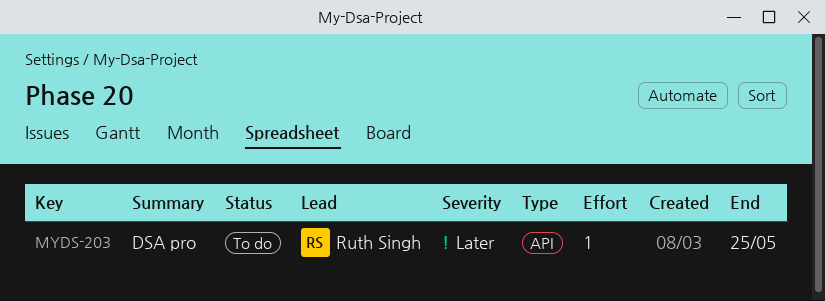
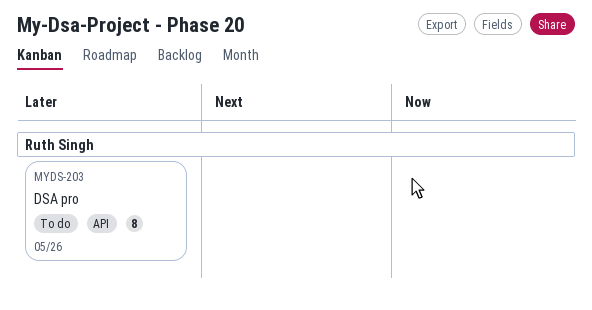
MYDS-203, estimate: 1 -> 8
MYDS-203, due: May 25 -> May 26

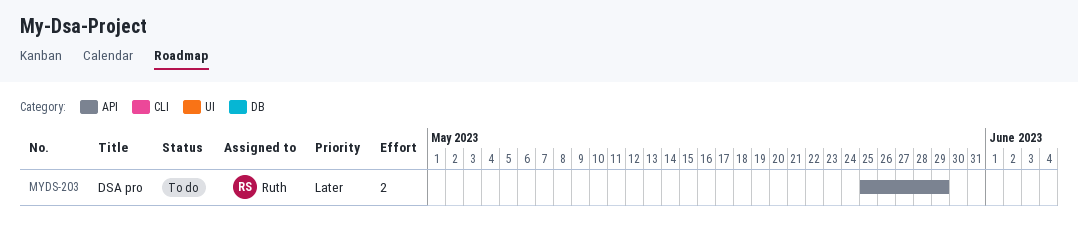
MYDS-203, estimate: 8 -> 2
MYDS-203, due: May 26 -> May 29

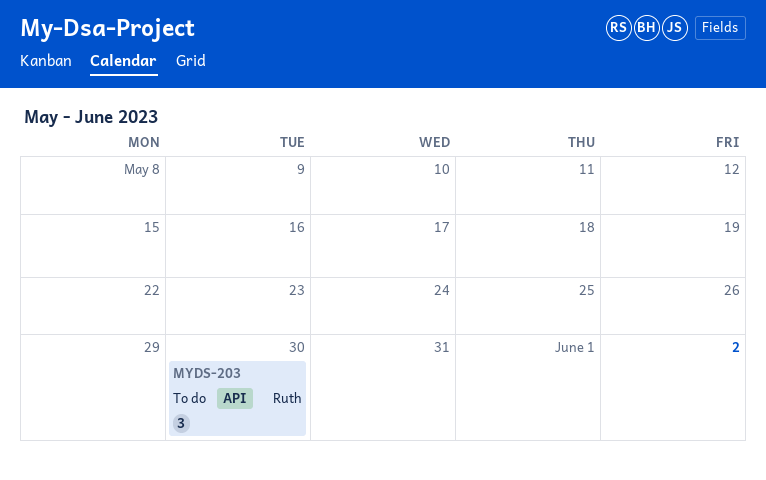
MYDS-203, estimate: 2 -> 3
MYDS-203, due: May 29 -> May 30

